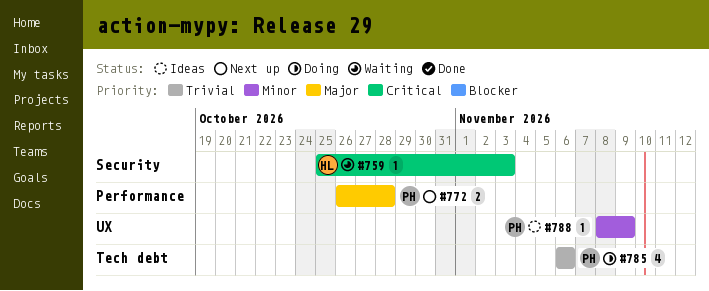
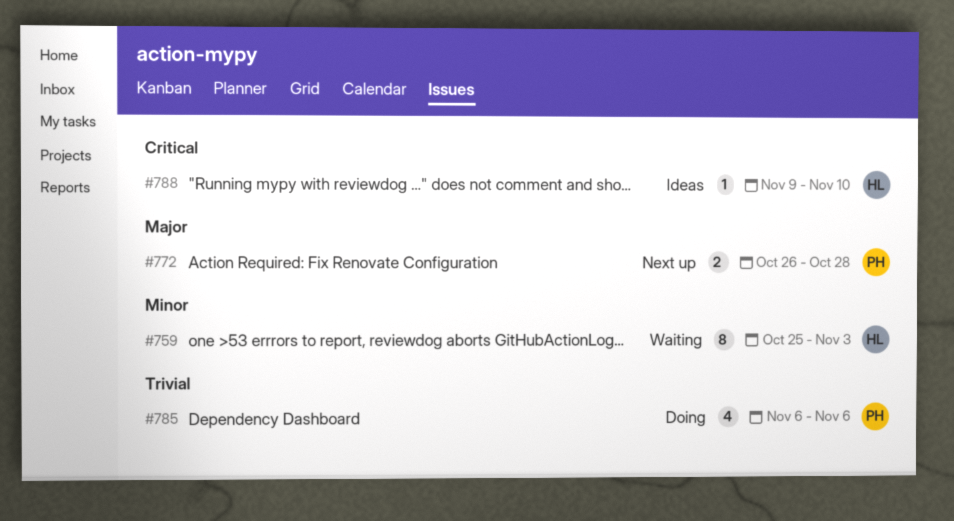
#759, priority: Critical -> Minor
#759, estimate: 1 -> 8
#788, owner: PH -> HL
#788, priority: Minor -> Critical
#788, start: Nov 8 -> Nov 9
#788, due: Nov 9 -> Nov 10

